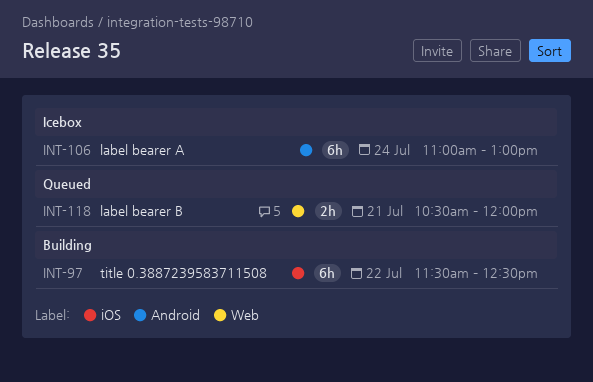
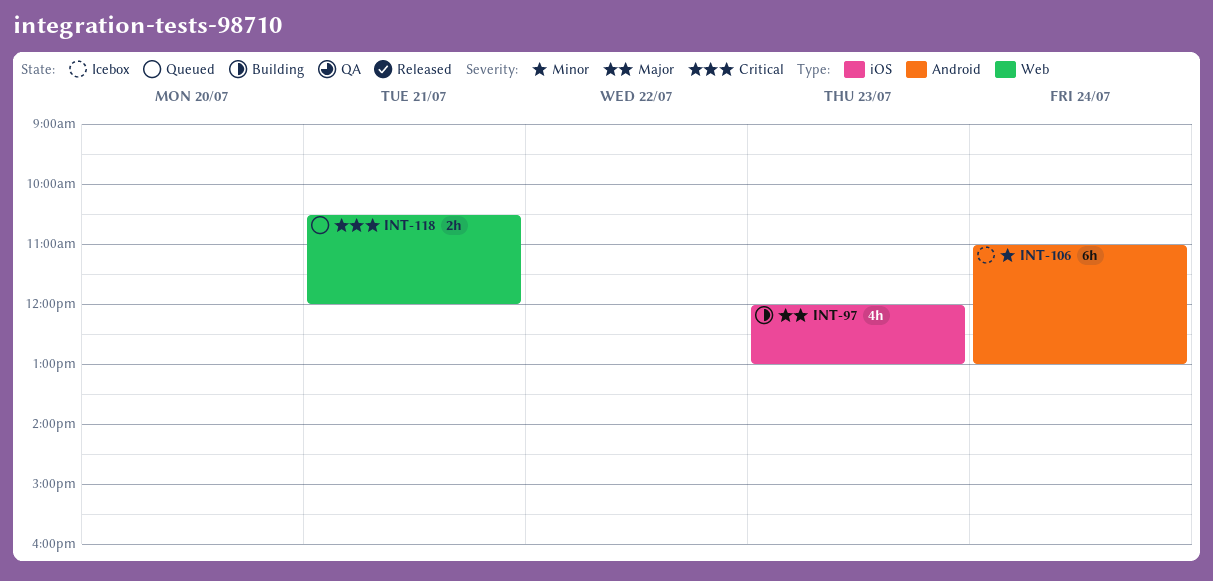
INT-97, estimate: 6h -> 4h
INT-97, day: Jul 22 -> Jul 23
INT-97, begins: 11:30 -> 12:00
INT-97, ends: 12:30 -> 13:00

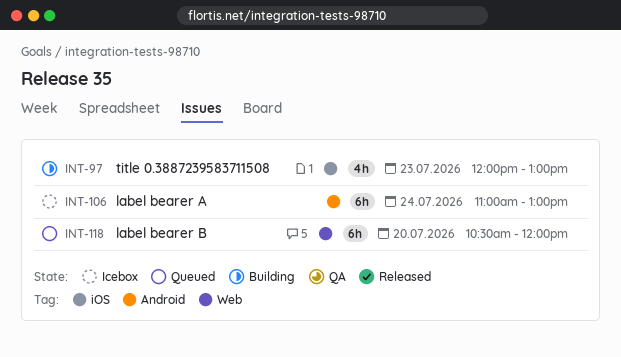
INT-118, estimate: 2h -> 6h
INT-118, day: Jul 21 -> Jul 20

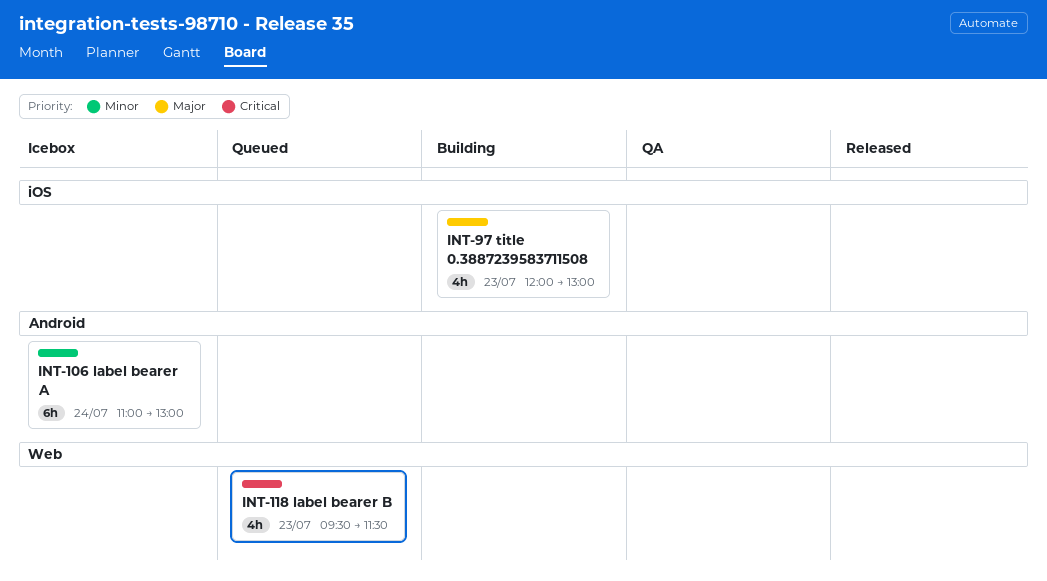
INT-118, estimate: 6h -> 4h
INT-118, day: Jul 20 -> Jul 23
INT-118, begins: 10:30 -> 09:30
INT-118, ends: 12:00 -> 11:30

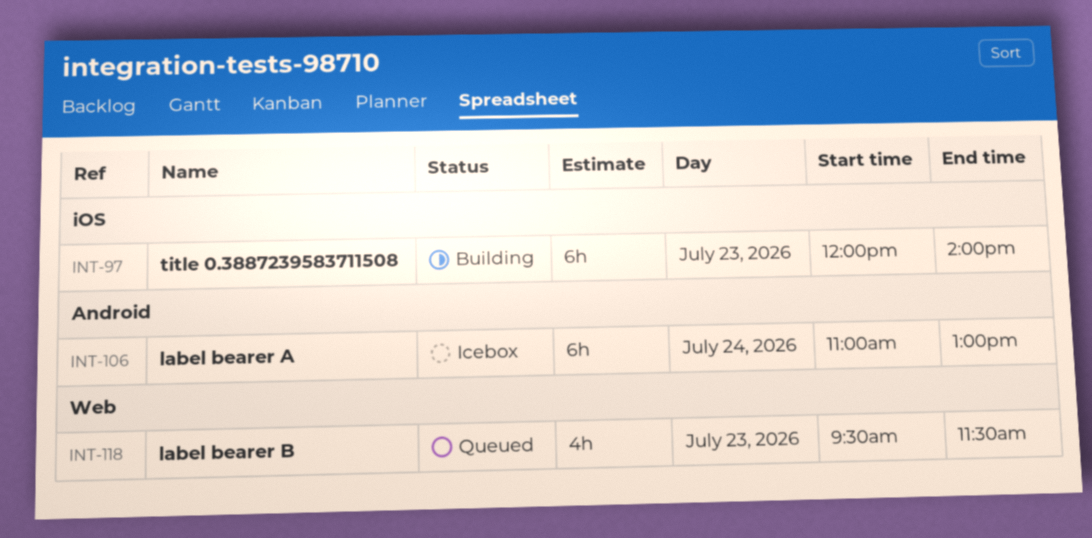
INT-97, estimate: 4h -> 6h
INT-97, ends: 13:00 -> 14:00

